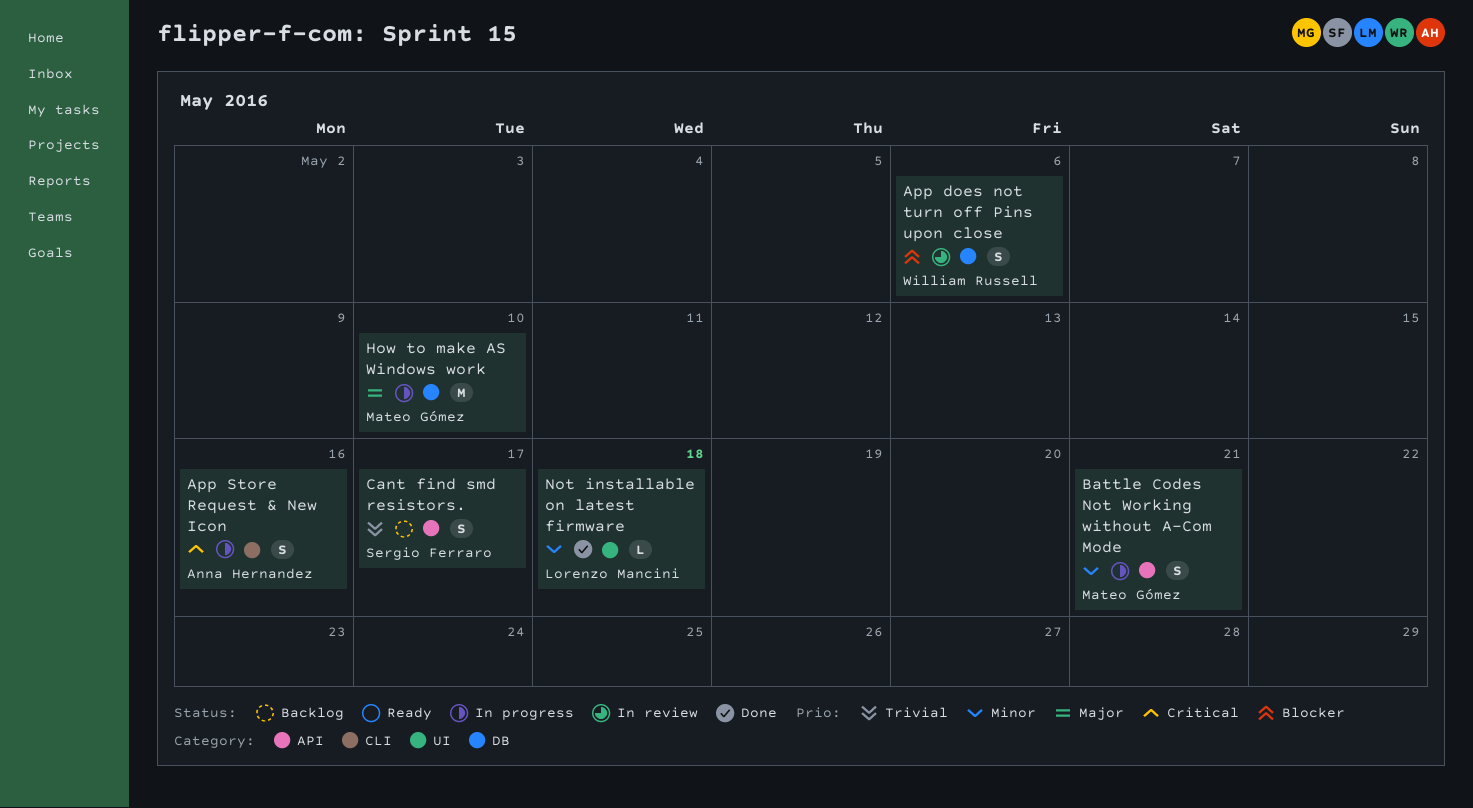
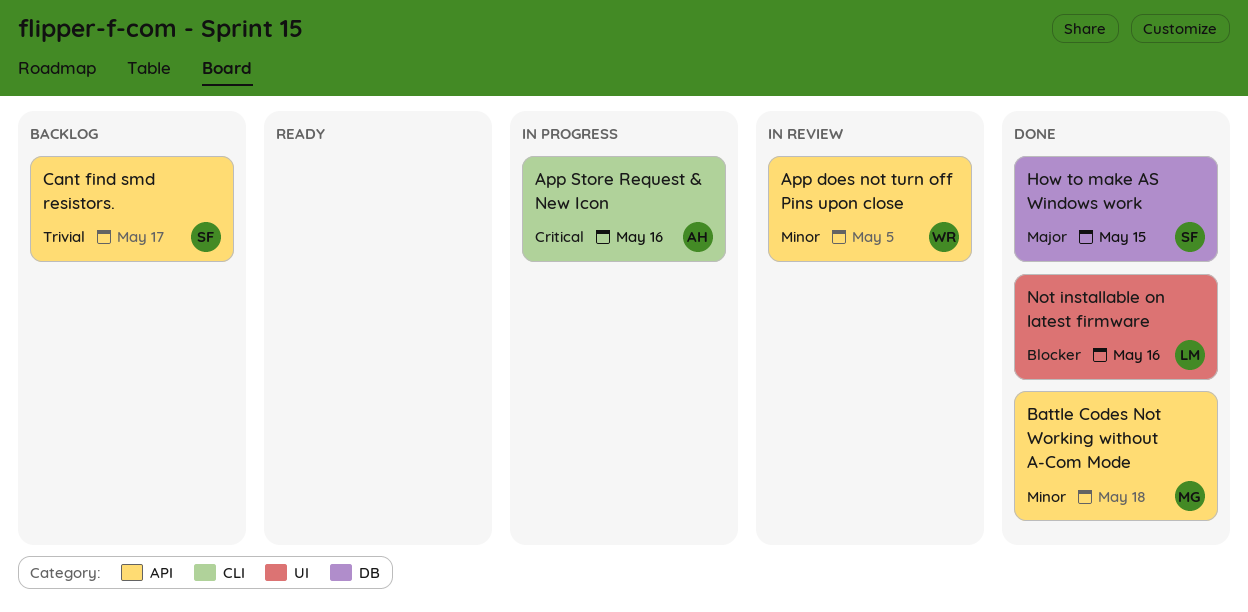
App does not turn off Pins upon close, priority: Blocker -> Minor
App does not turn off Pins upon close, label: DB -> API
App does not turn off Pins upon close, due: May 6 -> May 5
Battle Codes Not Working without A-Com Mode, status: In progress -> Done
Battle Codes Not Working without A-Com Mode, due: May 21 -> May 18
How to make AS Windows work, status: In progress -> Done
How to make AS Windows work, owner: Mateo Gómez -> Sergio Ferraro
How to make AS Windows work, due: May 10 -> May 15
Not installable on latest firmware, priority: Minor -> Blocker
Not installable on latest firmware, due: May 18 -> May 16

